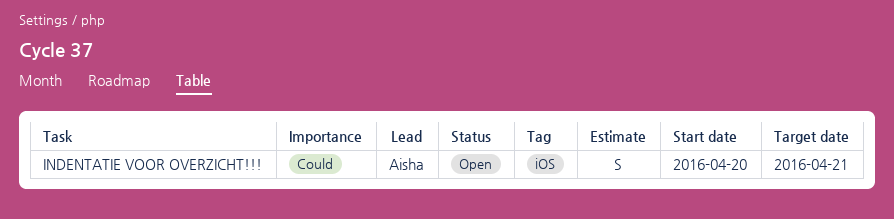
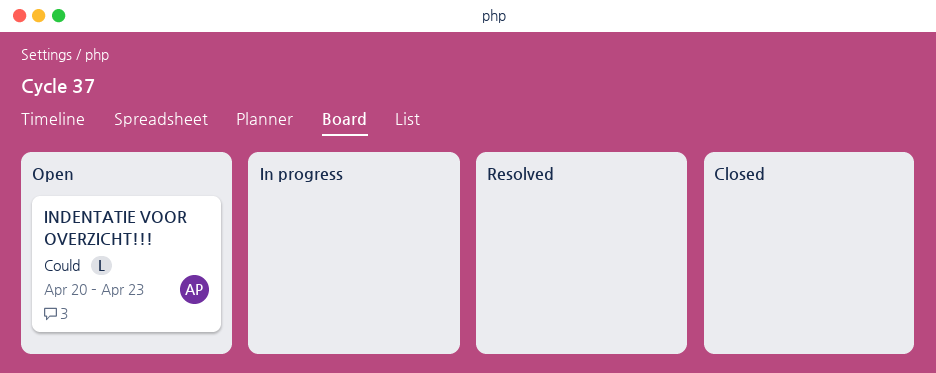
INDENTATIE VOOR OVERZICHT!!!, estimate: S -> L
INDENTATIE VOOR OVERZICHT!!!, due: Apr 21 -> Apr 23

